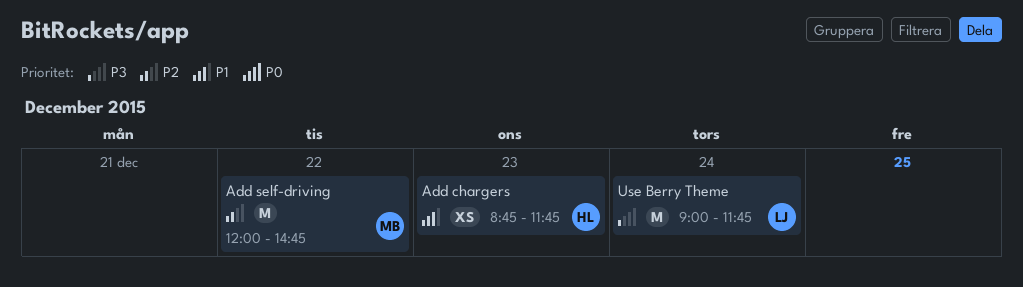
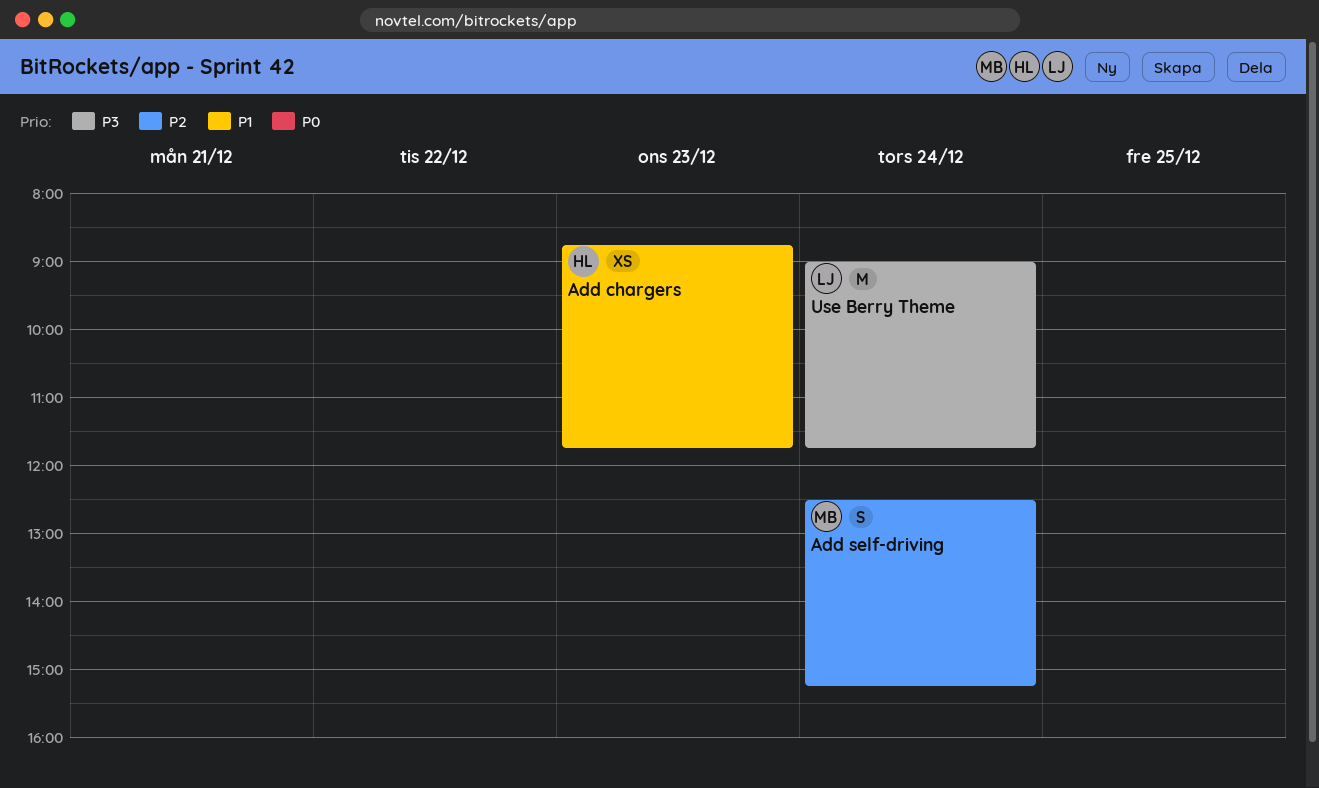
Add self-driving, estimate: M -> S
Add self-driving, day: Dec 22 -> Dec 24
Add self-driving, begins: 12:00 -> 12:30
Add self-driving, ends: 14:45 -> 15:15

